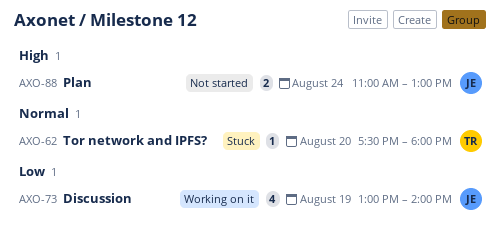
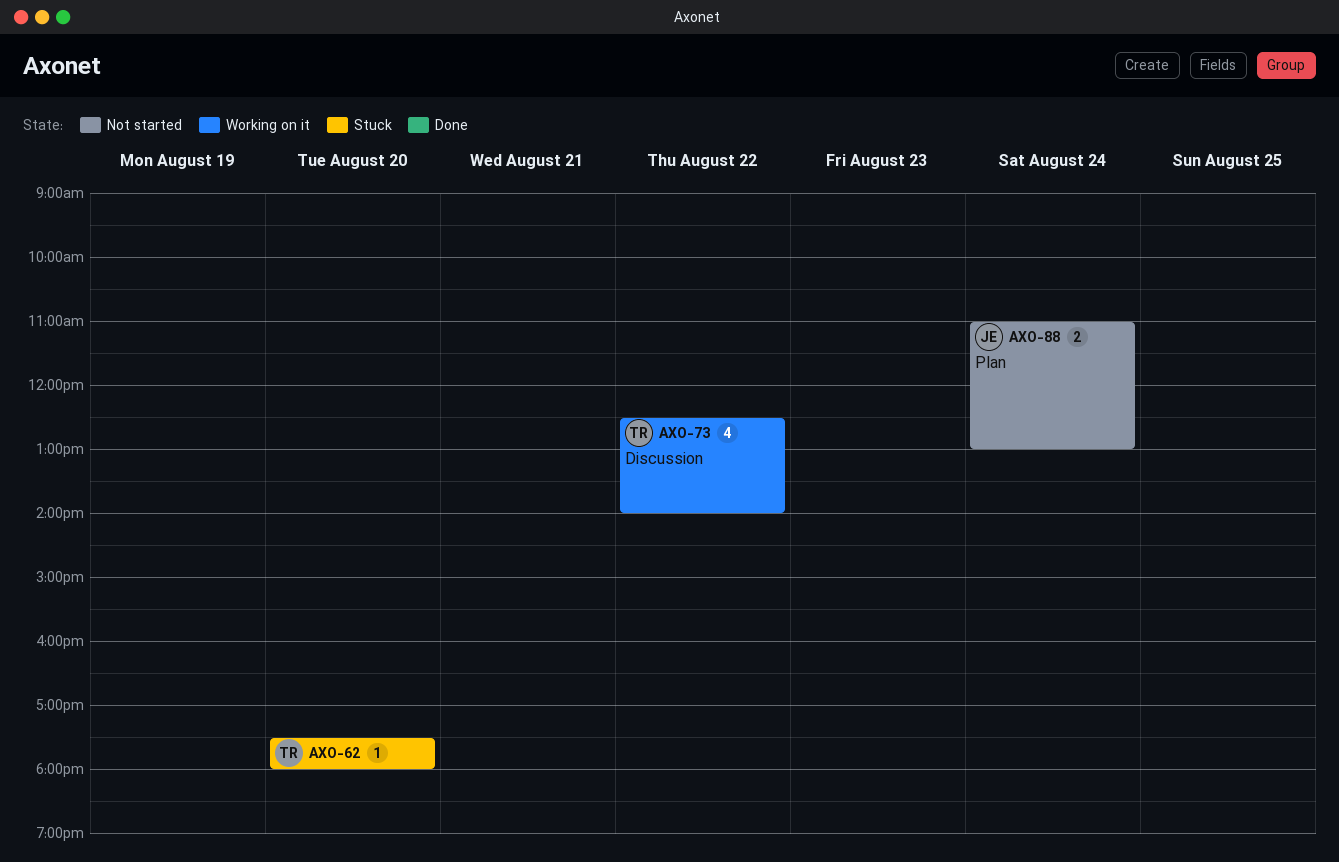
AXO-73, owner: JE -> TR
AXO-73, day: Aug 19 -> Aug 22
AXO-73, begins: 13:00 -> 12:30

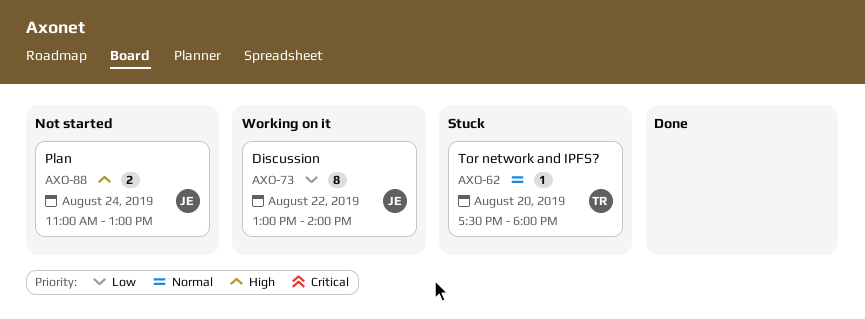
AXO-73, owner: TR -> JE
AXO-73, estimate: 4 -> 8
AXO-73, begins: 12:30 -> 13:00

